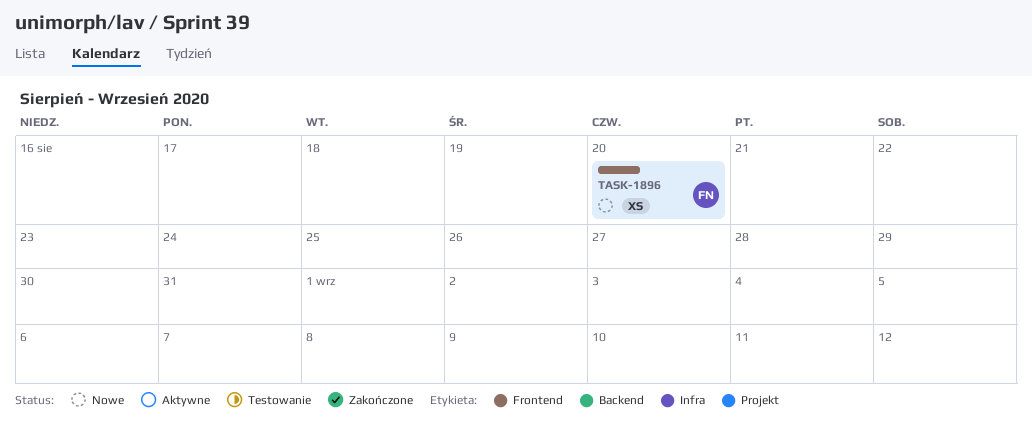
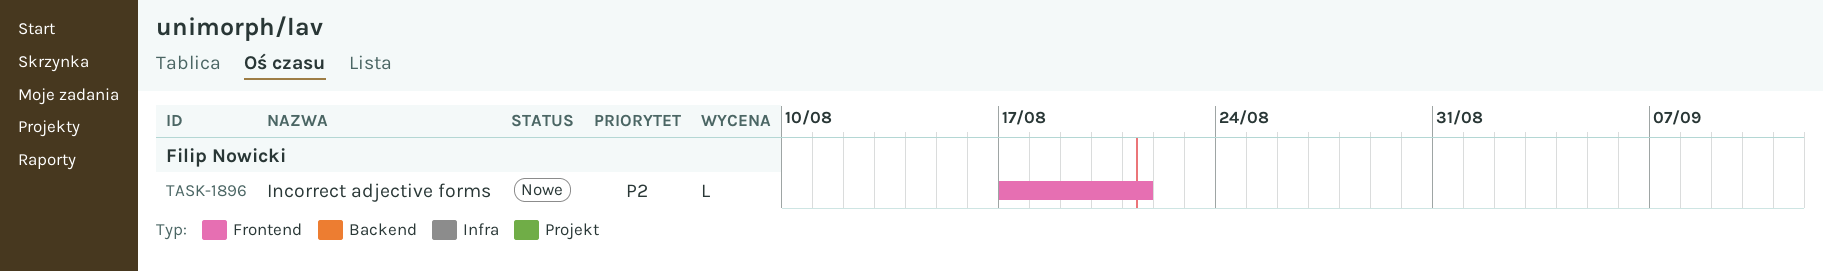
TASK-1896, estimate: XS -> L
TASK-1896, due: Aug 20 -> Aug 21

